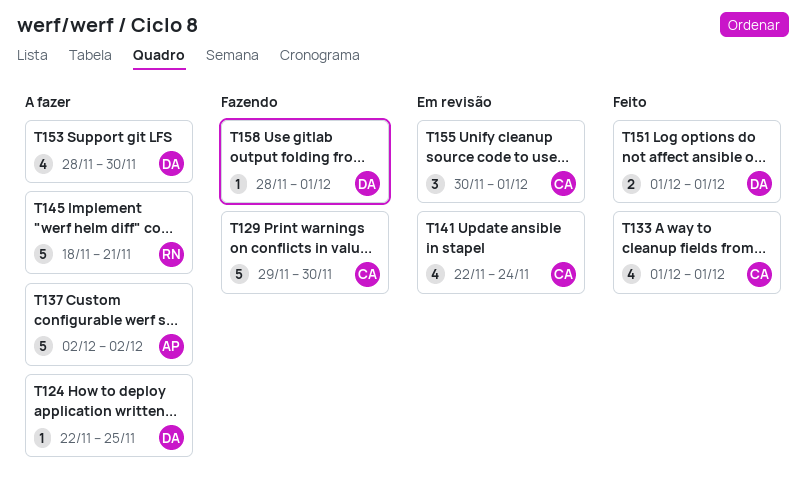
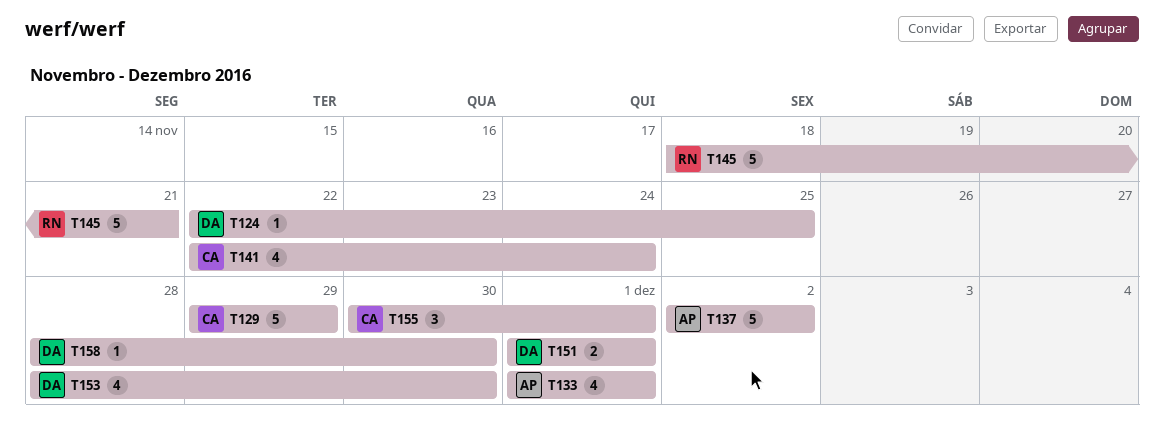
T129, due: Nov 30 -> Nov 29
T133, owner: CA -> AP
T158, due: Dec 1 -> Nov 30

